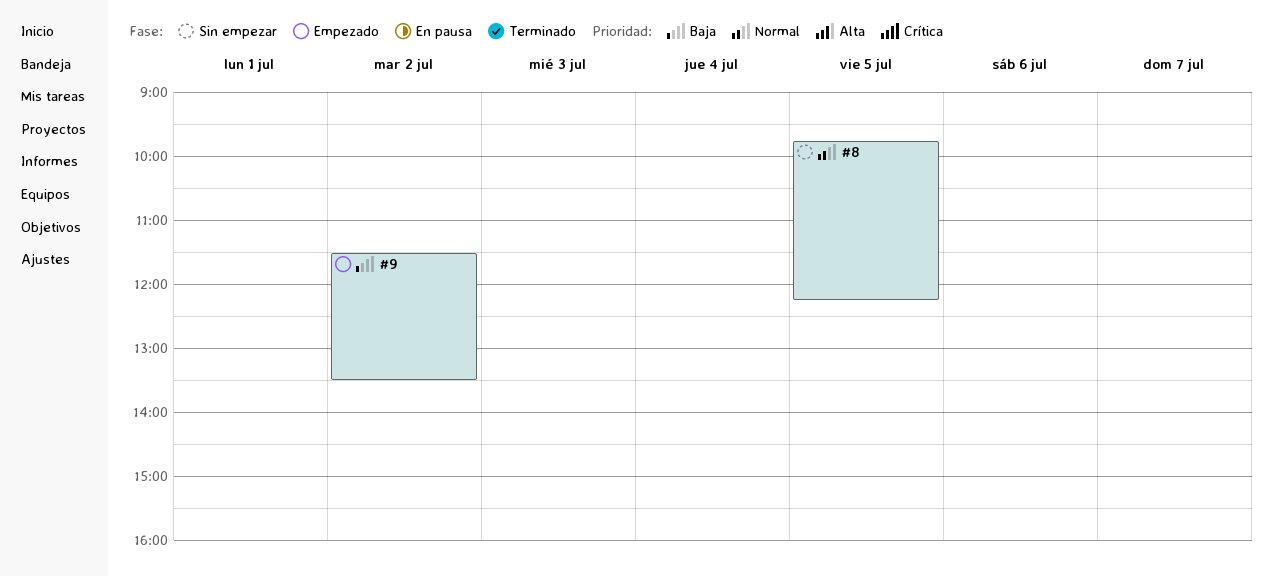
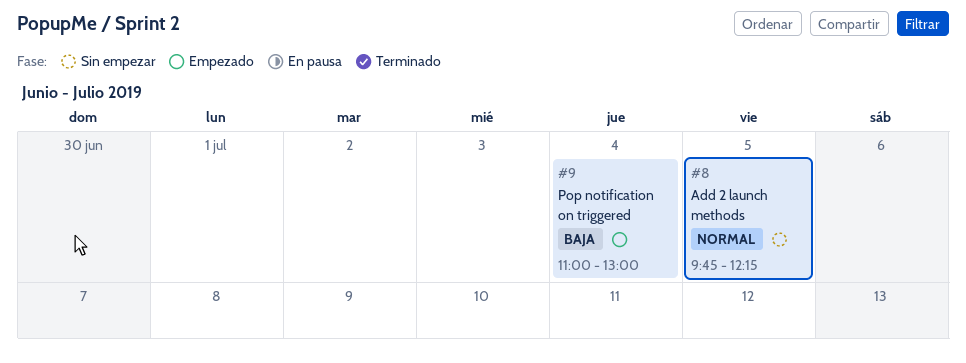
#9, day: Jul 2 -> Jul 4
#9, begins: 11:30 -> 11:00
#9, ends: 13:30 -> 13:00

